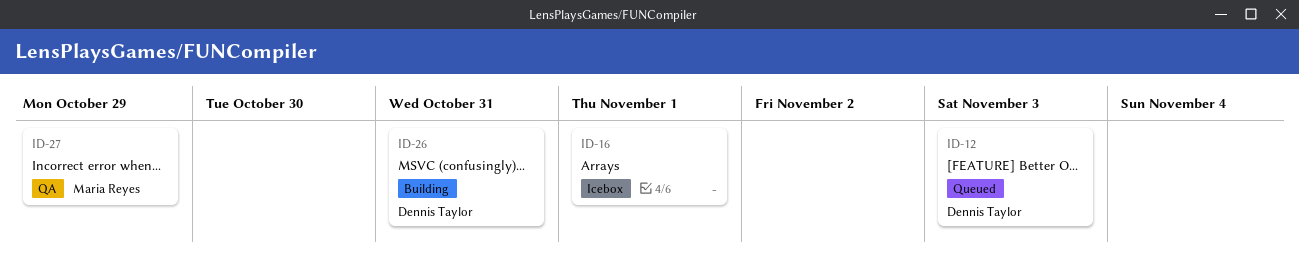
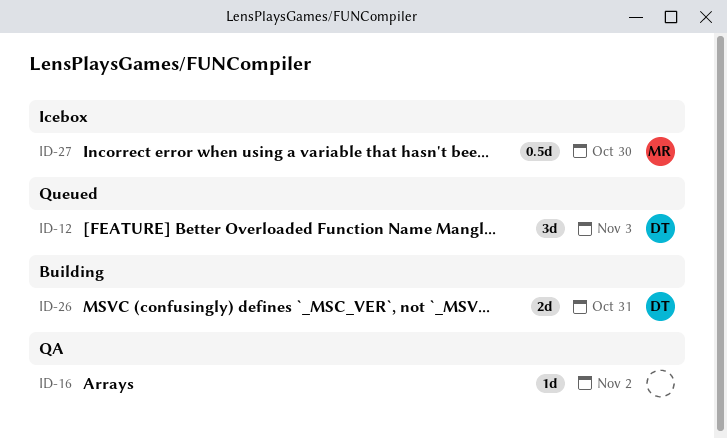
ID-16, status: Icebox -> QA
ID-16, due: Nov 1 -> Nov 2
ID-27, status: QA -> Icebox
ID-27, due: Oct 29 -> Oct 30

